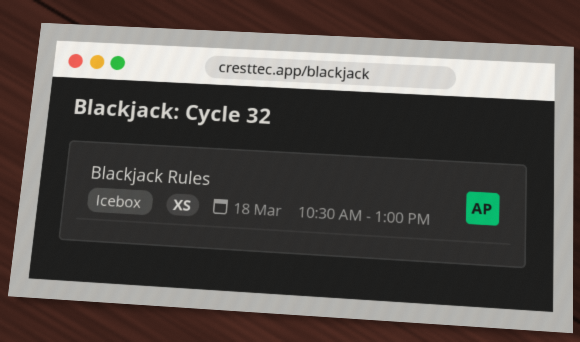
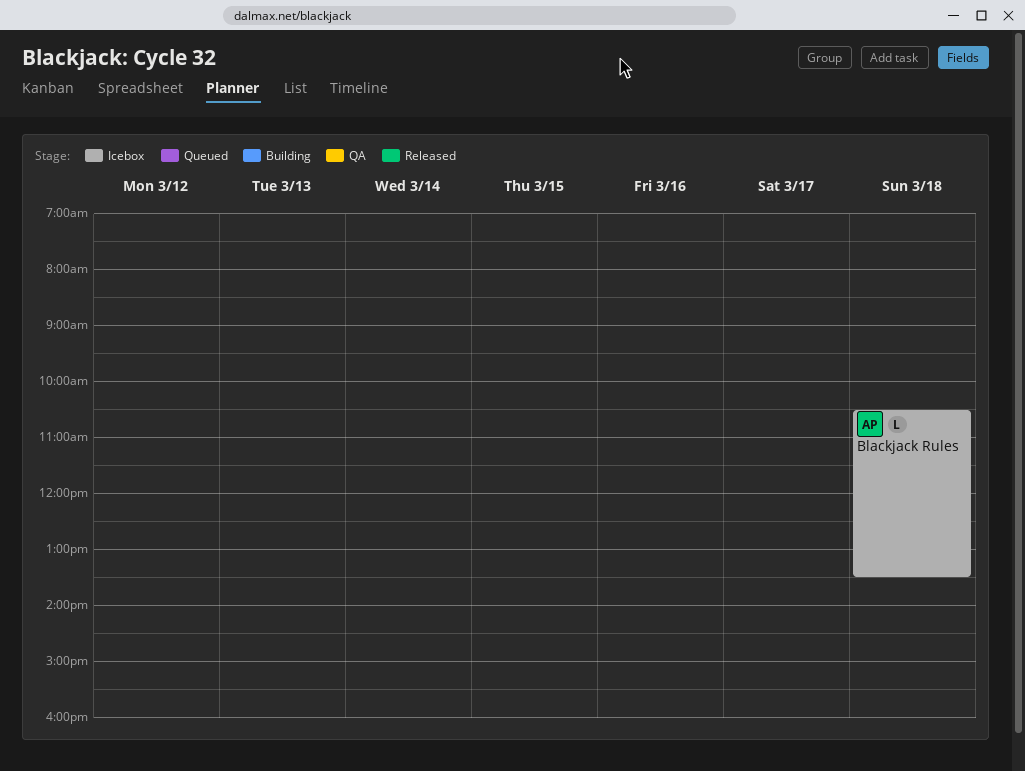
Blackjack Rules, estimate: XS -> L
Blackjack Rules, ends: 13:00 -> 13:30

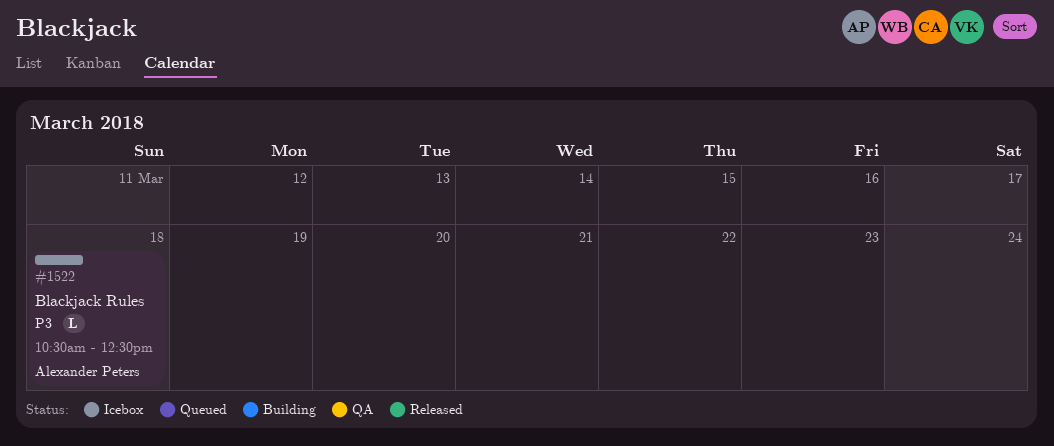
Blackjack Rules, ends: 13:30 -> 12:30

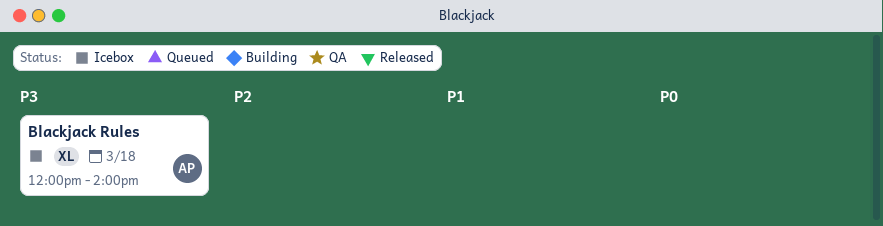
Blackjack Rules, estimate: L -> XL
Blackjack Rules, begins: 10:30 -> 12:00
Blackjack Rules, ends: 12:30 -> 14:00

